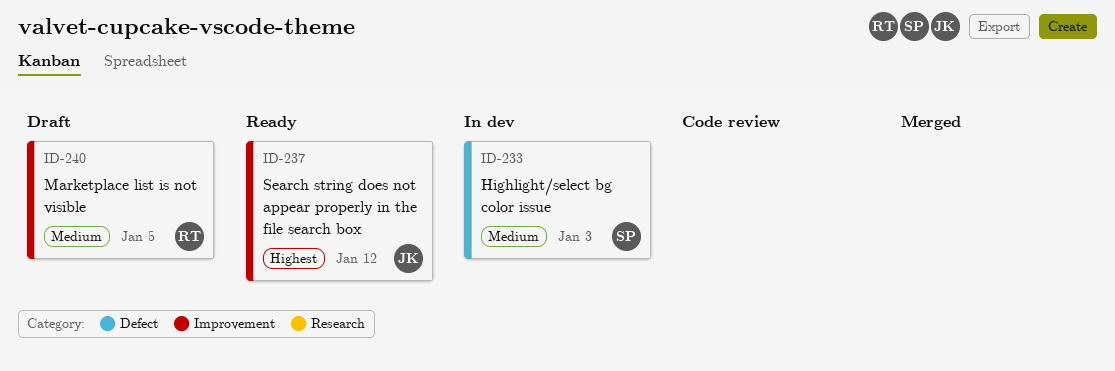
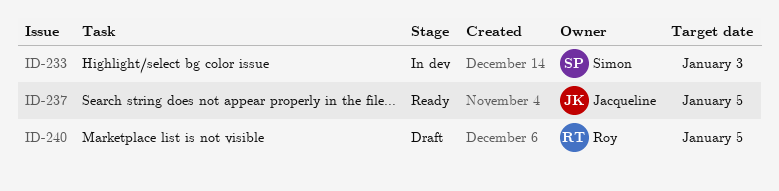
ID-237, due: Jan 12 -> Jan 5

